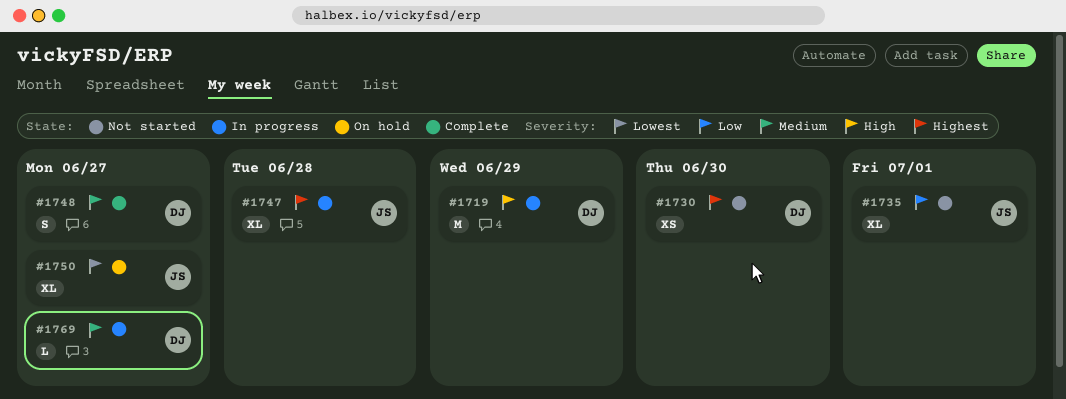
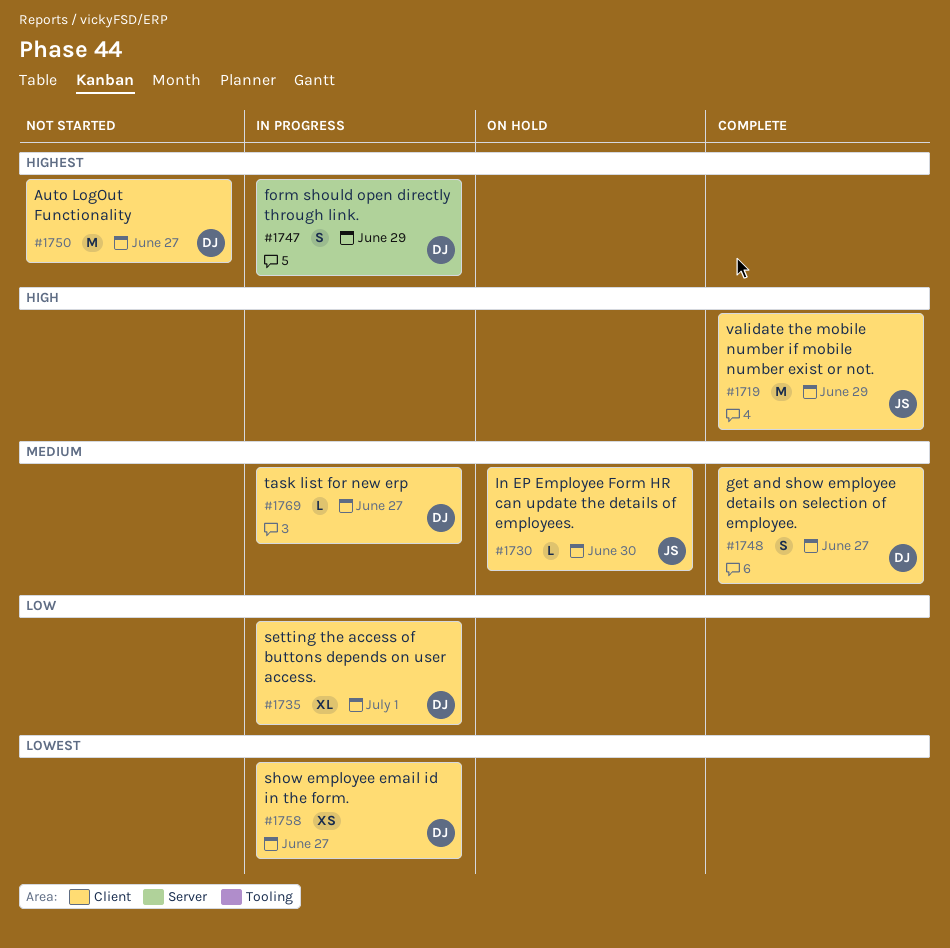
#1719, status: In progress -> Complete
#1719, owner: DJ -> JS
#1730, status: Not started -> On hold
#1730, owner: DJ -> JS
#1730, priority: Highest -> Medium
#1730, estimate: XS -> L
#1735, status: Not started -> In progress
#1735, owner: JS -> DJ
#1747, owner: JS -> DJ
#1747, estimate: XL -> S
#1747, due: Jun 28 -> Jun 29
#1750, status: On hold -> Not started
#1750, owner: JS -> DJ
#1750, priority: Lowest -> Highest
#1750, estimate: XL -> M
#1758: none -> present

